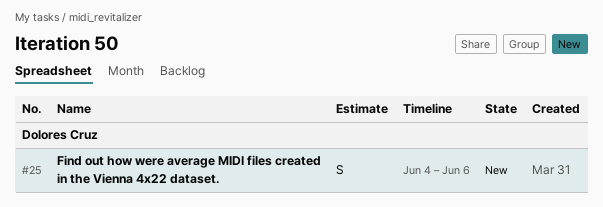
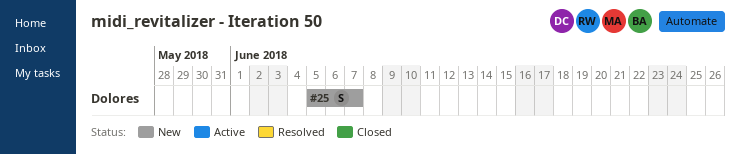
#25, start: Jun 4 -> Jun 5
#25, due: Jun 6 -> Jun 7

